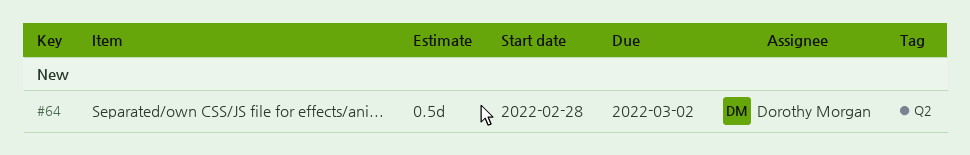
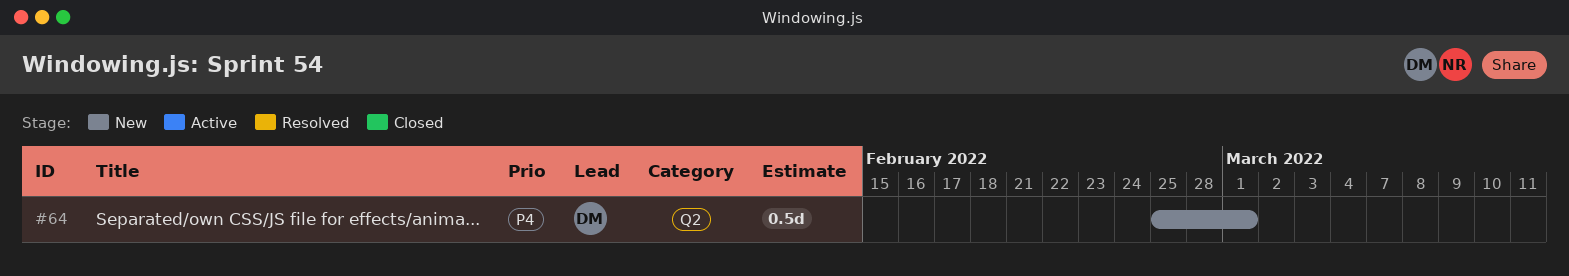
#64, start: Feb 28 -> Feb 25
#64, due: Mar 2 -> Mar 1

